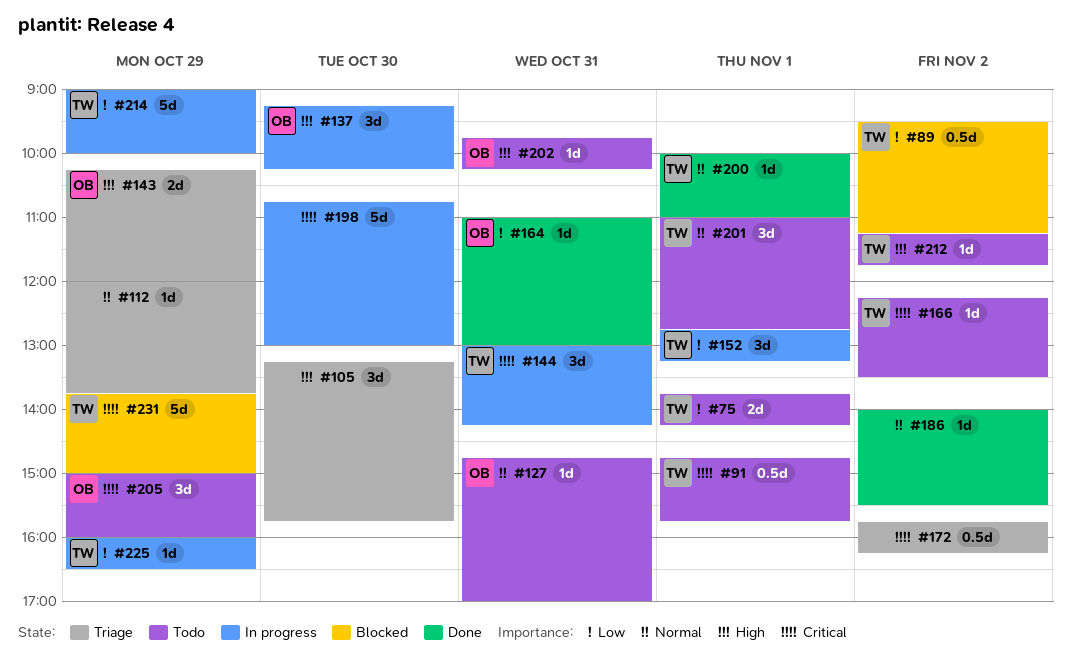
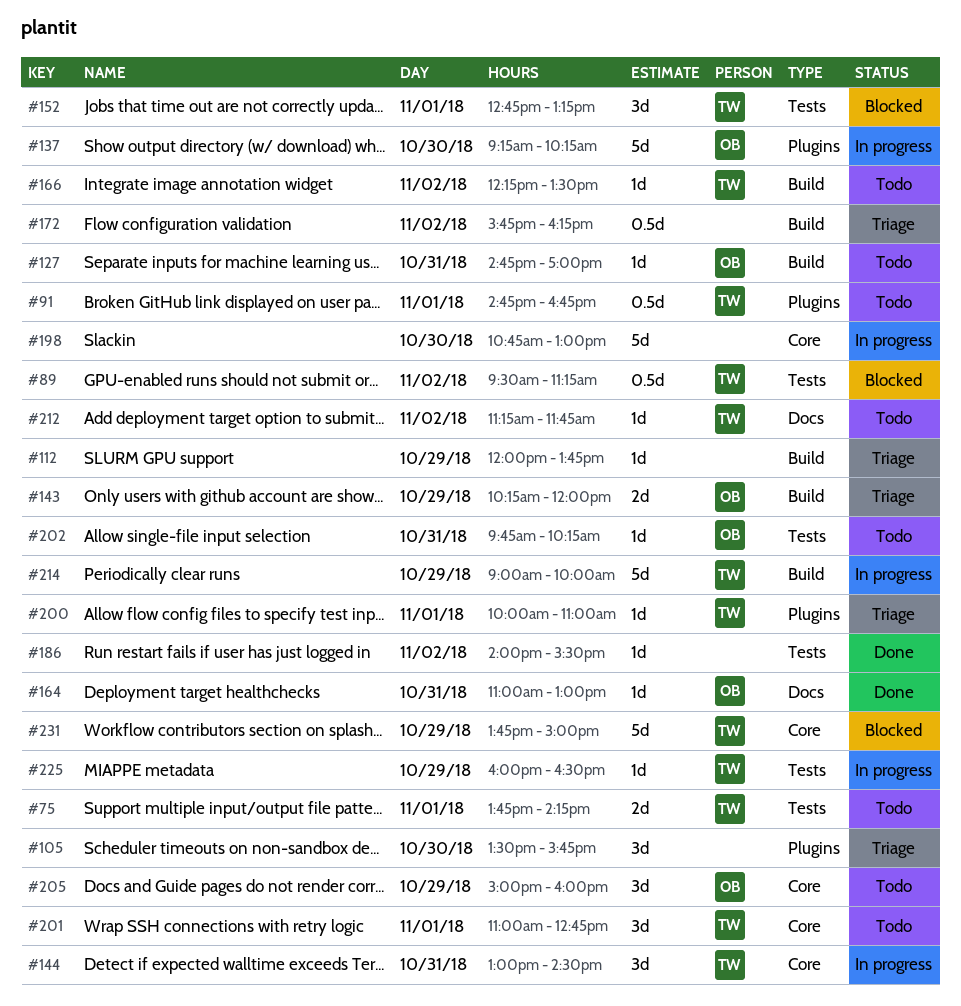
#91, ends: 15:45 -> 16:45
#105, begins: 13:15 -> 13:30
#137, estimate: 3d -> 5d
#144, ends: 14:15 -> 14:30
#152, status: In progress -> Blocked
#200, status: Done -> Triage

